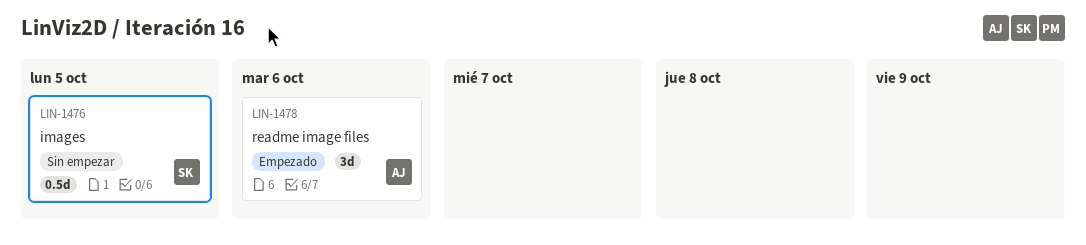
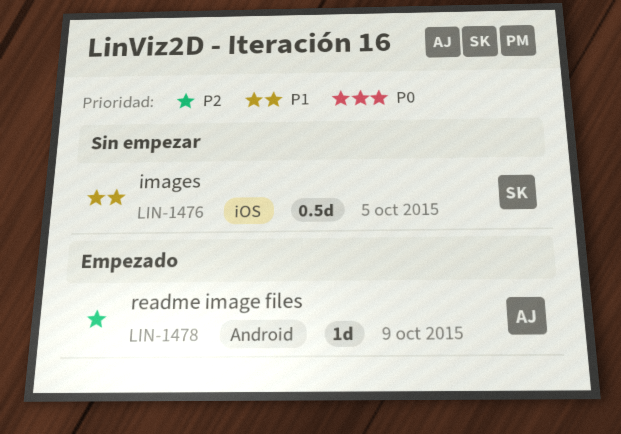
LIN-1478, estimate: 3d -> 1d
LIN-1478, due: Oct 6 -> Oct 9

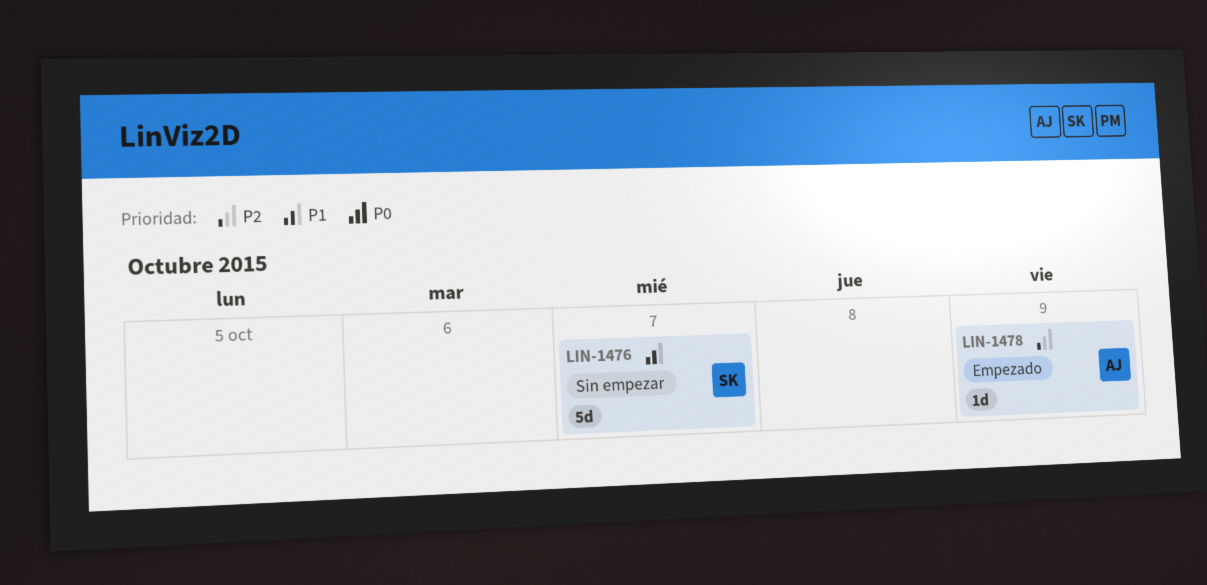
LIN-1476, estimate: 0.5d -> 5d
LIN-1476, due: Oct 5 -> Oct 7

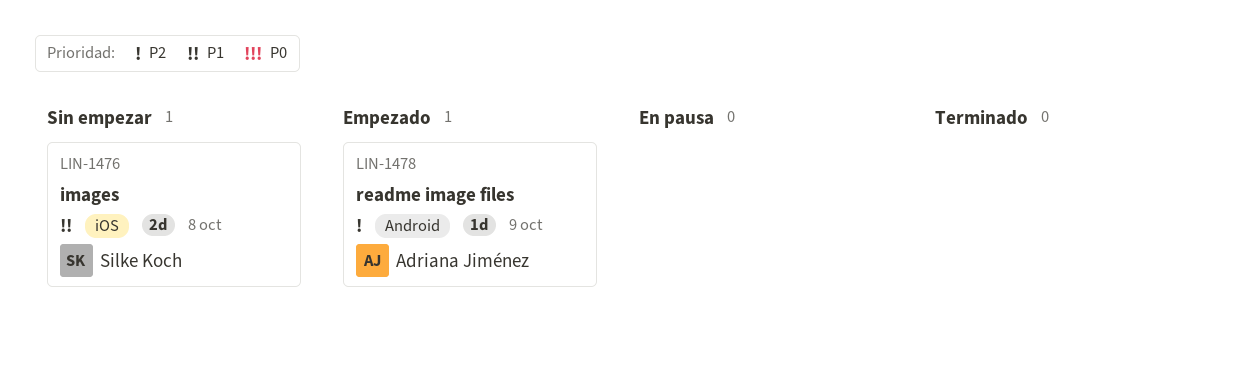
LIN-1476, estimate: 5d -> 2d
LIN-1476, due: Oct 7 -> Oct 8

